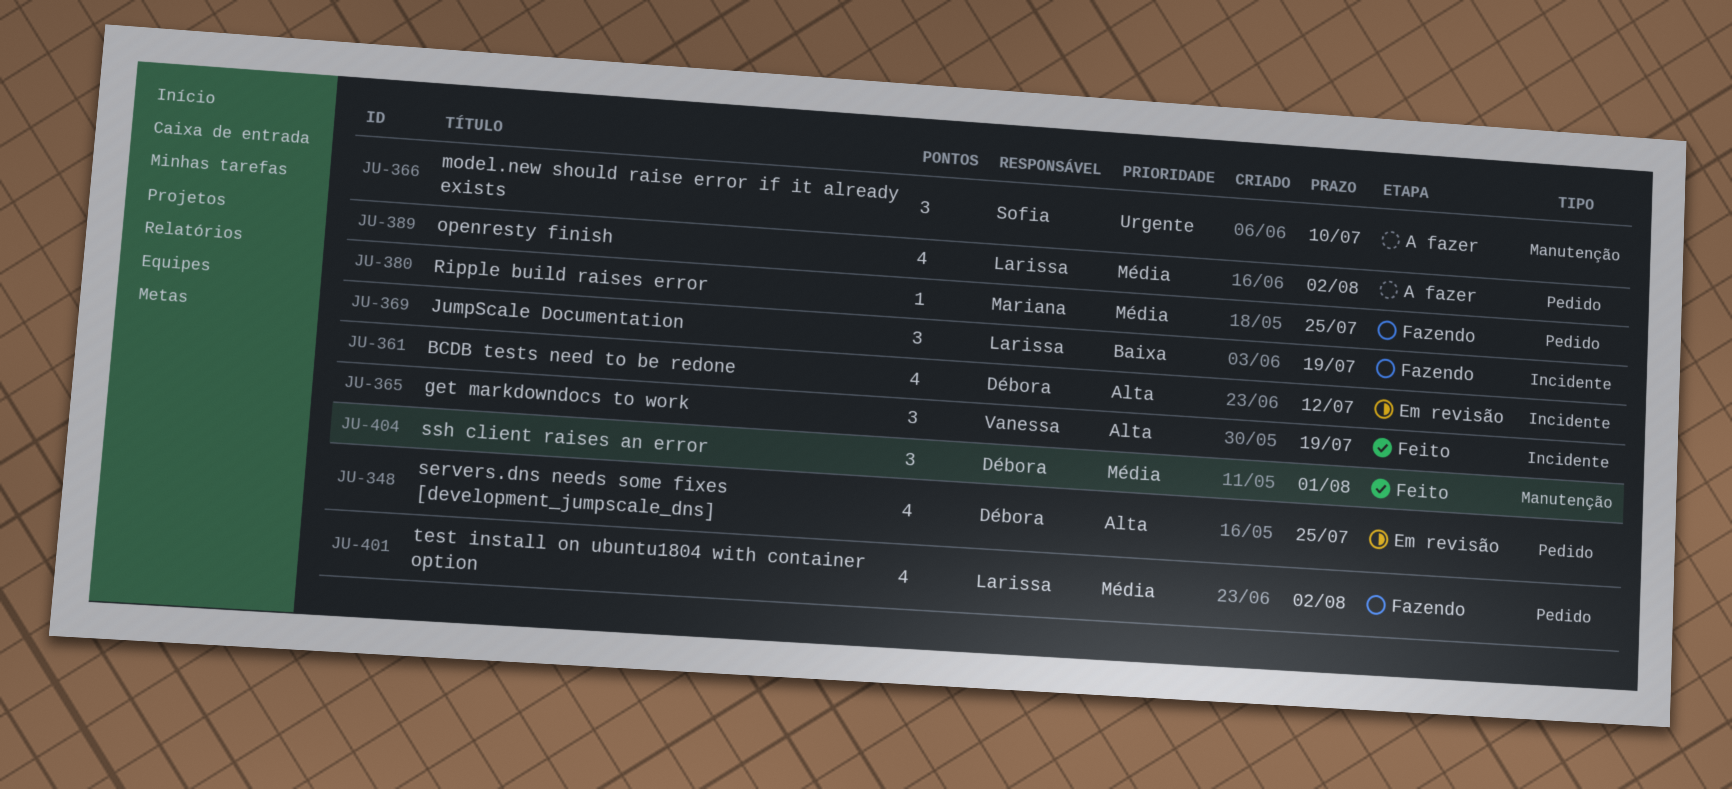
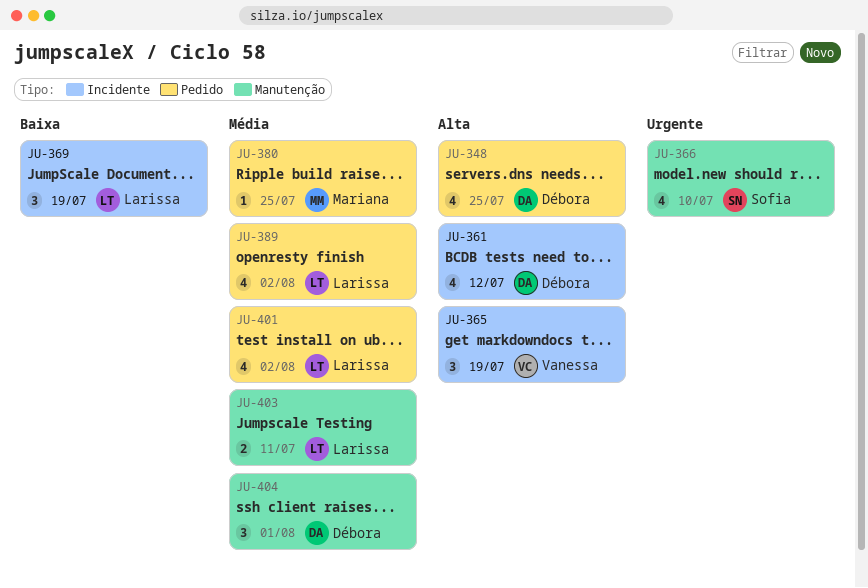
JU-366, estimate: 3 -> 4
JU-403: none -> present

